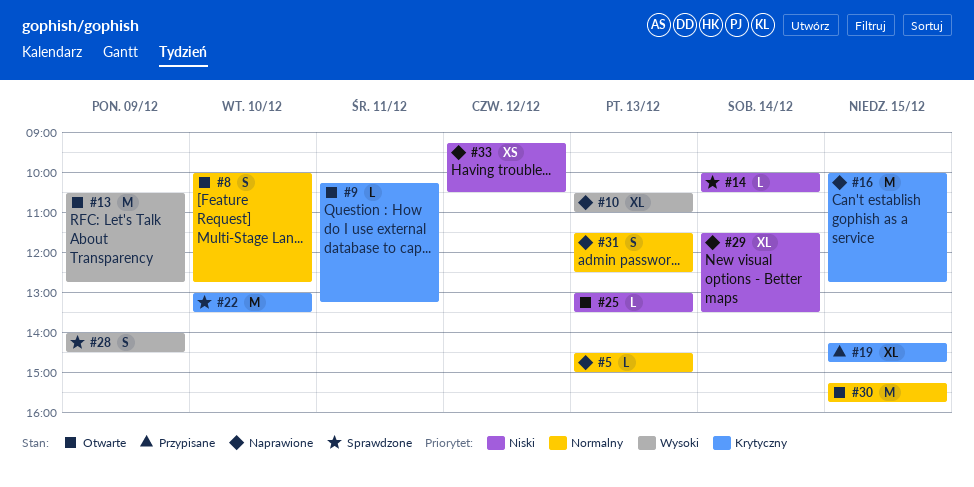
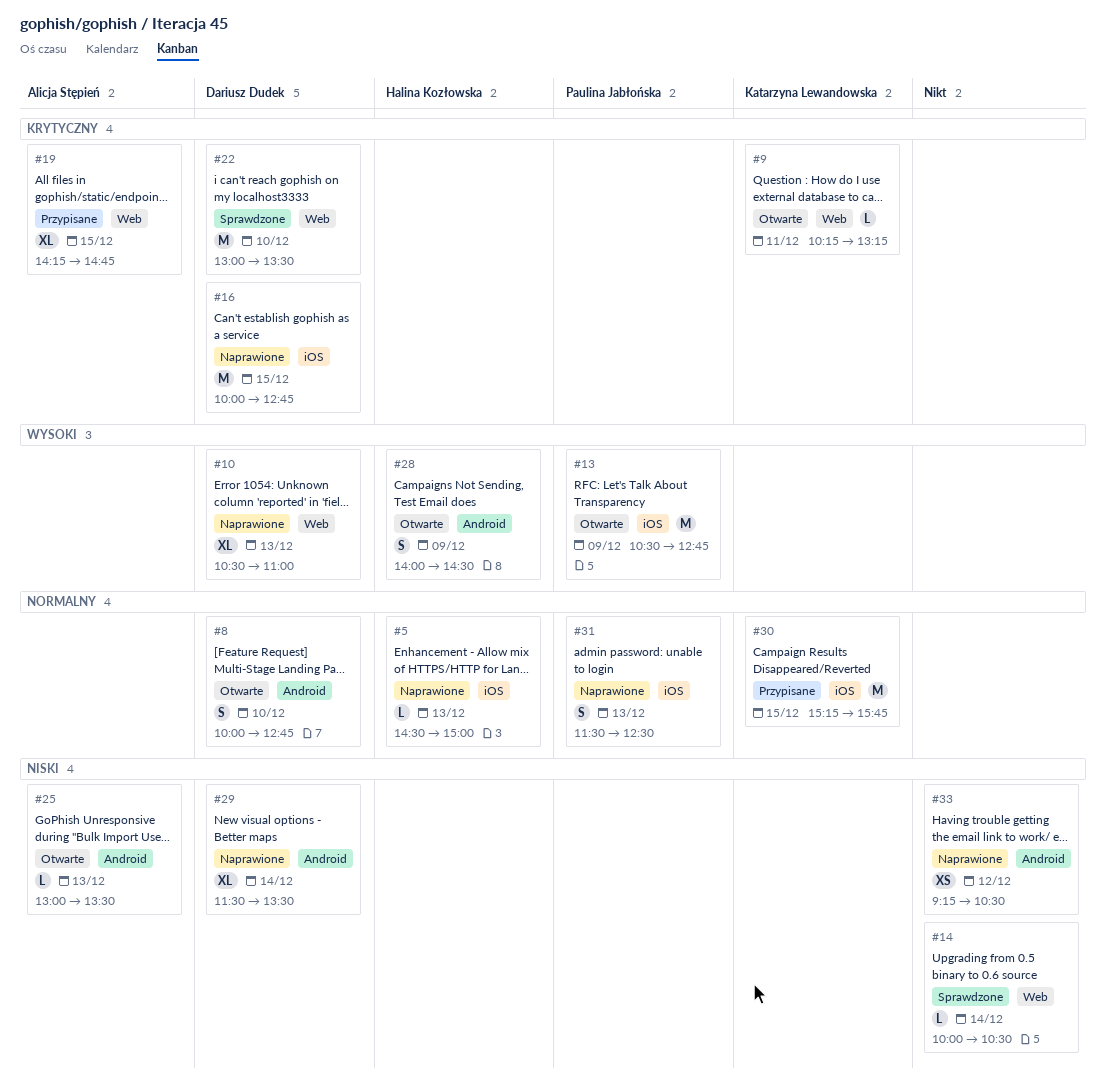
#28, status: Sprawdzone -> Otwarte
#30, status: Otwarte -> Przypisane

